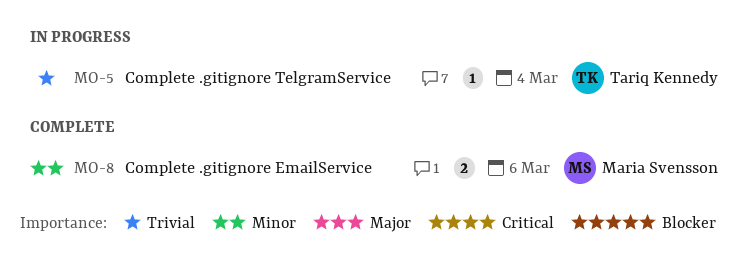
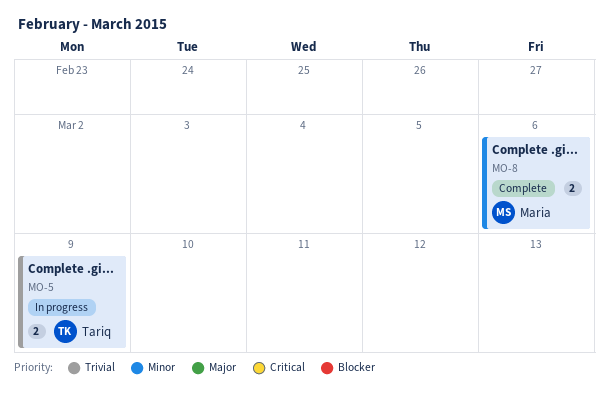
MO-5, estimate: 1 -> 2
MO-5, due: Mar 4 -> Mar 9

